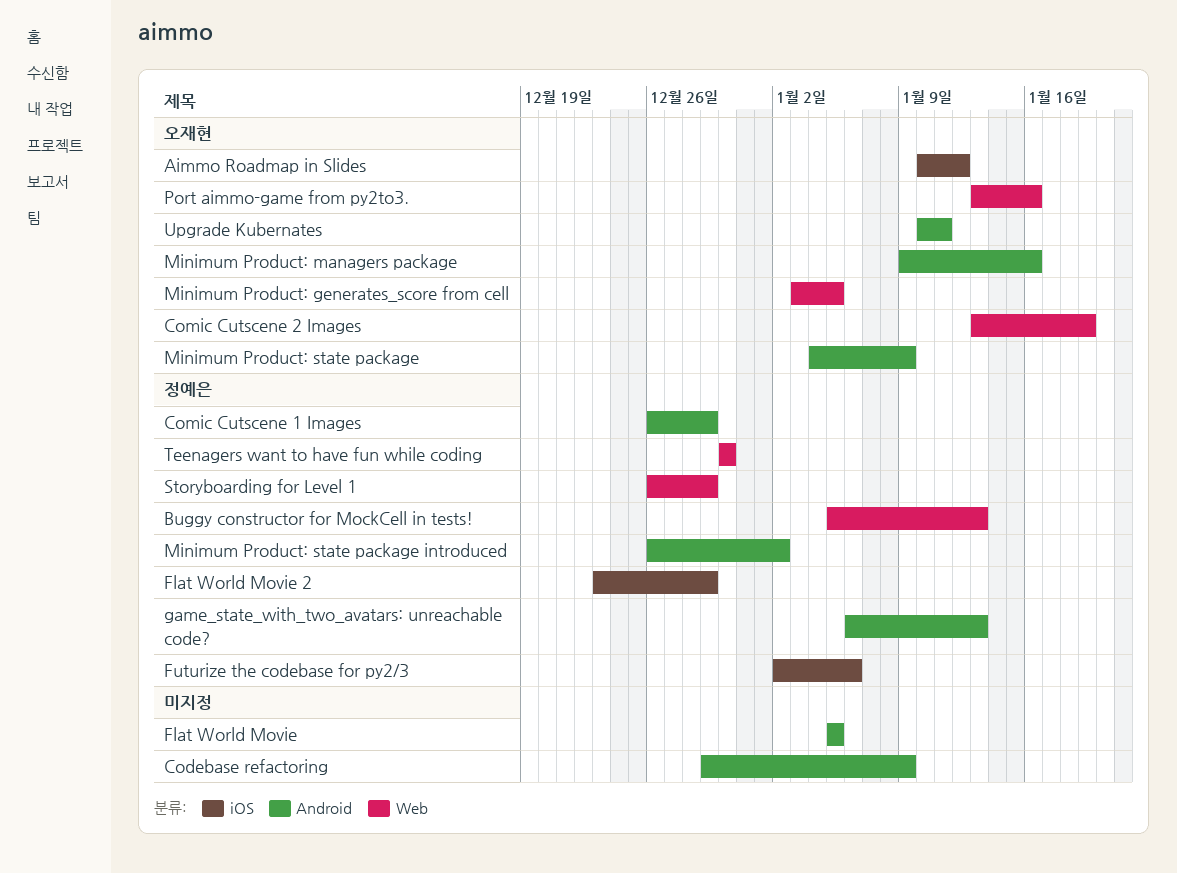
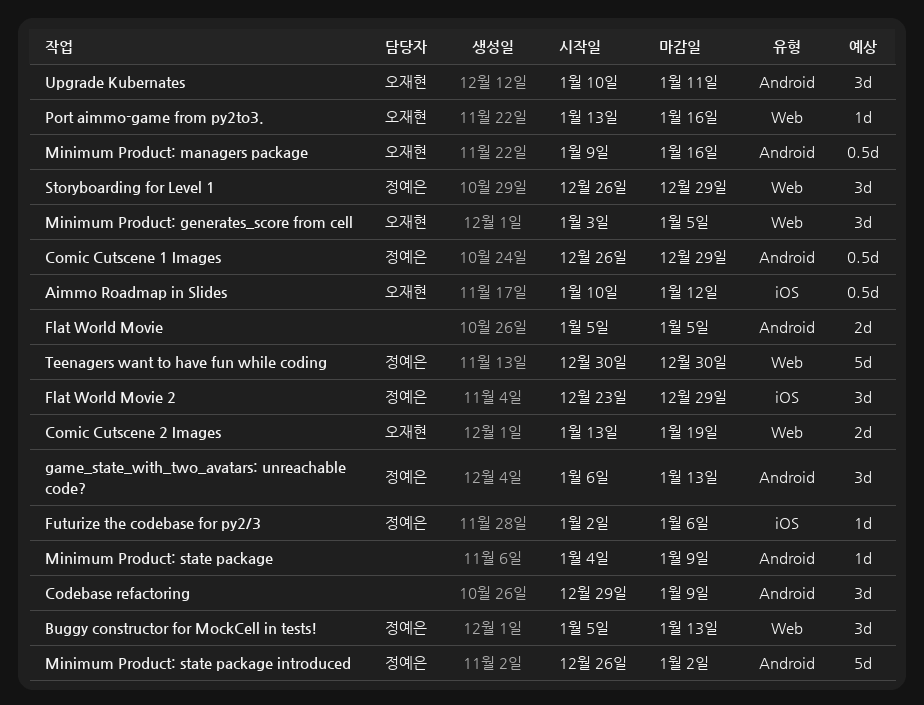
Minimum Product: state package, owner: 오재현 -> none

